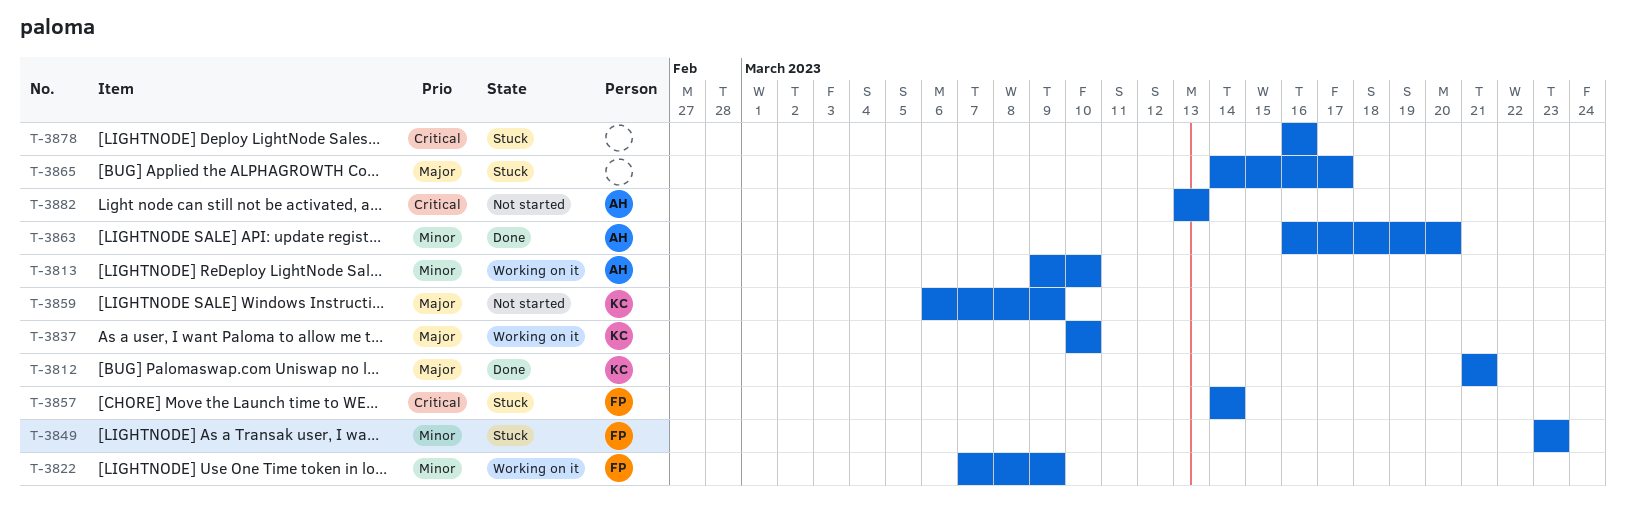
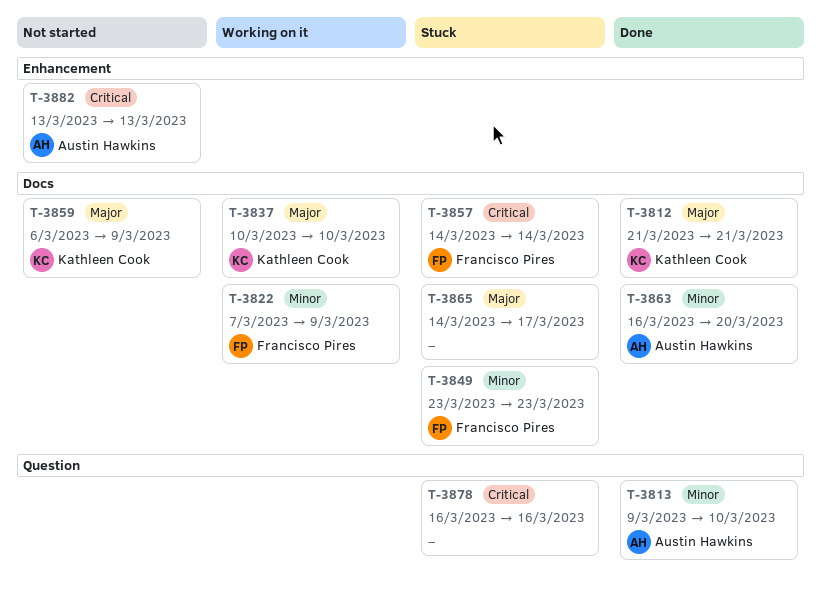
T-3813, status: Working on it -> Done

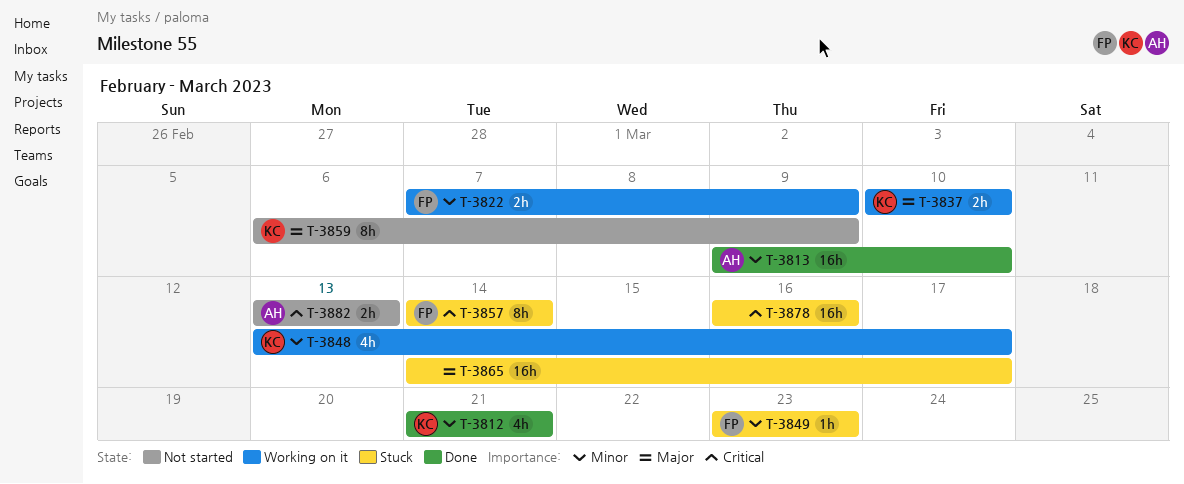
T-3812, priority: Major -> Minor
T-3848: none -> present
T-3863: present -> none

